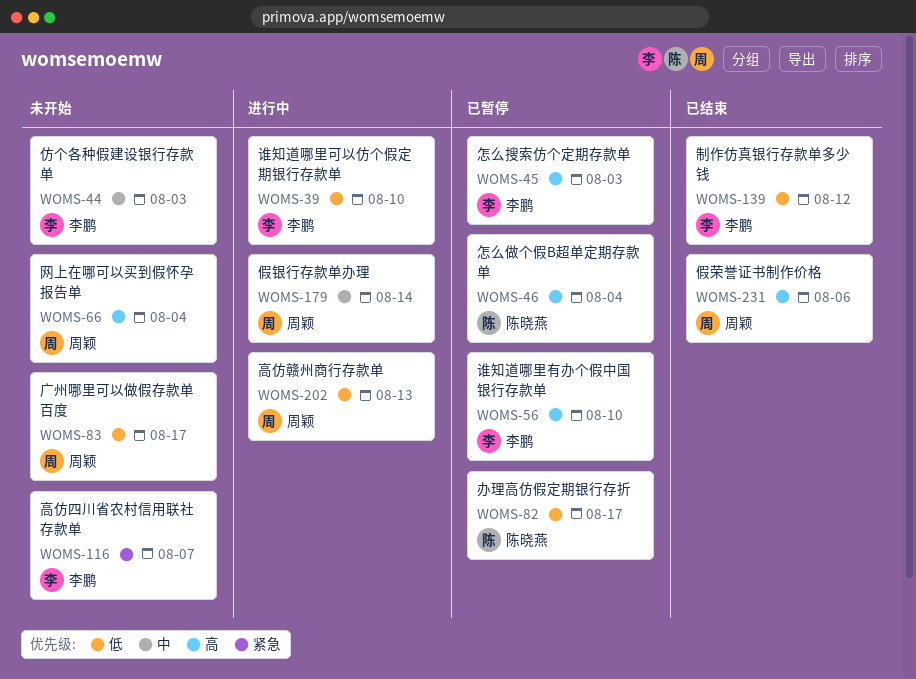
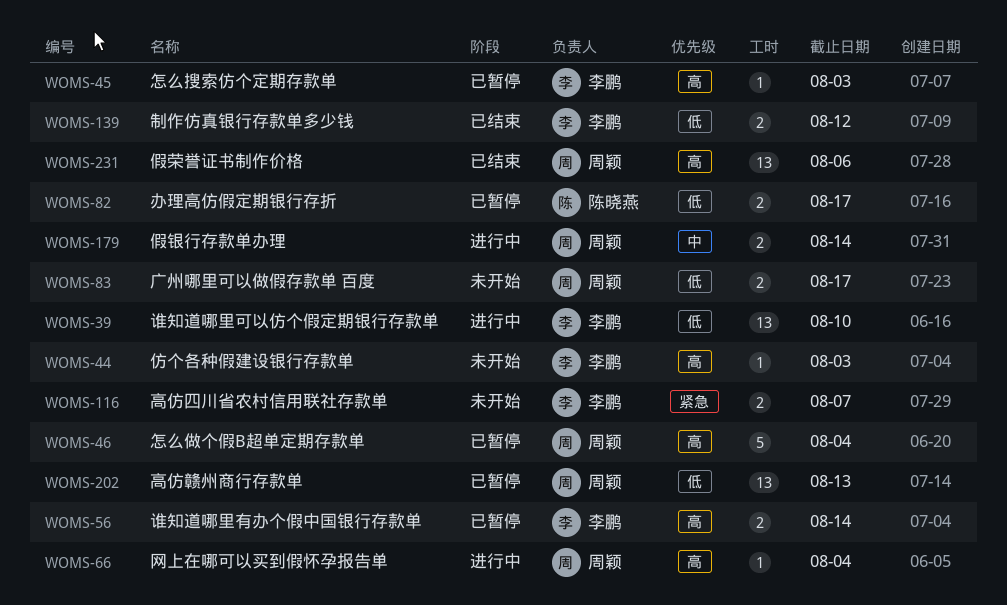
WOMS-44, priority: 中 -> 高
WOMS-46, owner: 陈晓燕 -> 周颖
WOMS-56, due: Aug 10 -> Aug 14
WOMS-66, status: 未开始 -> 进行中
WOMS-202, status: 进行中 -> 已暂停

